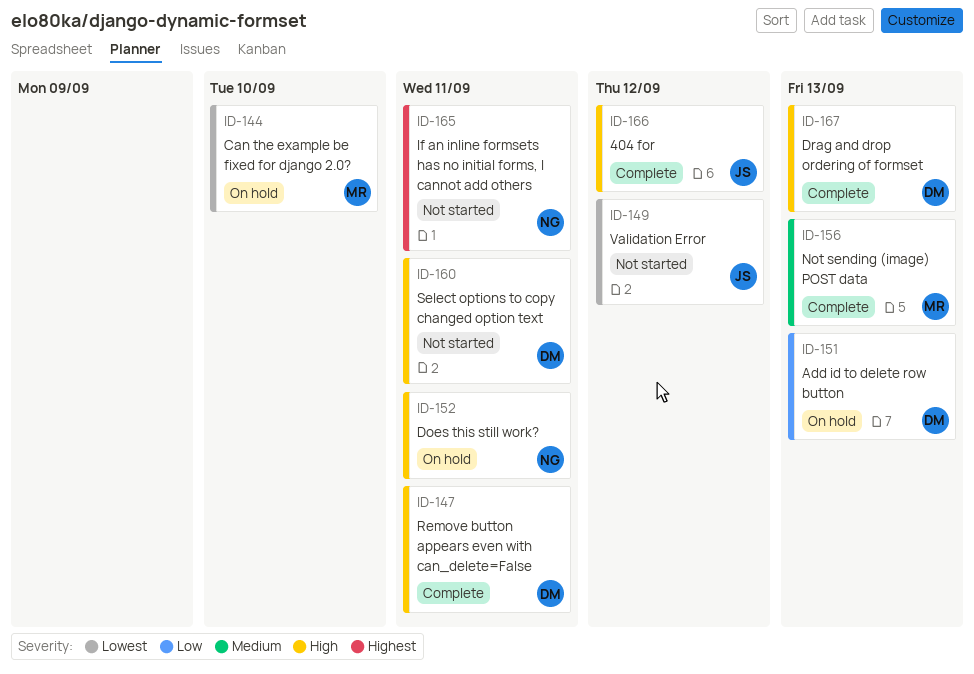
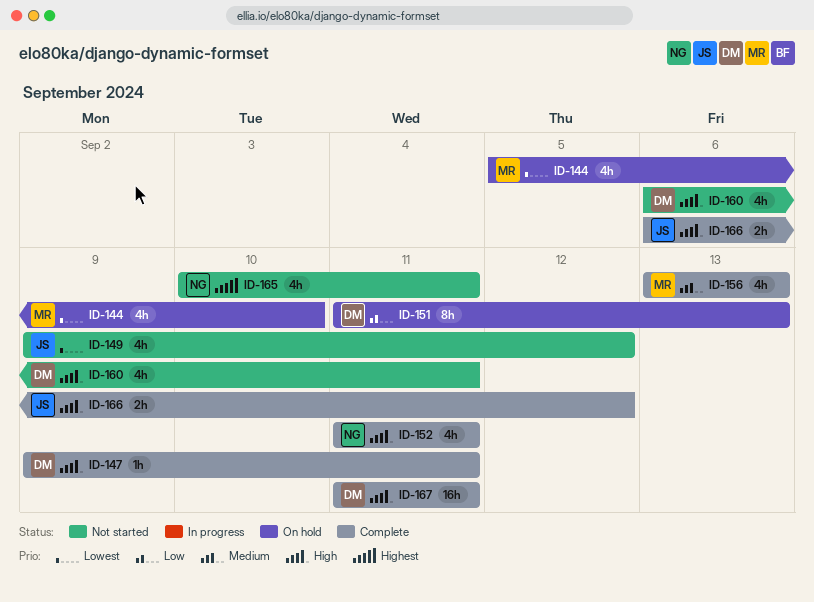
ID-152, status: On hold -> Complete
ID-167, due: Sep 13 -> Sep 11

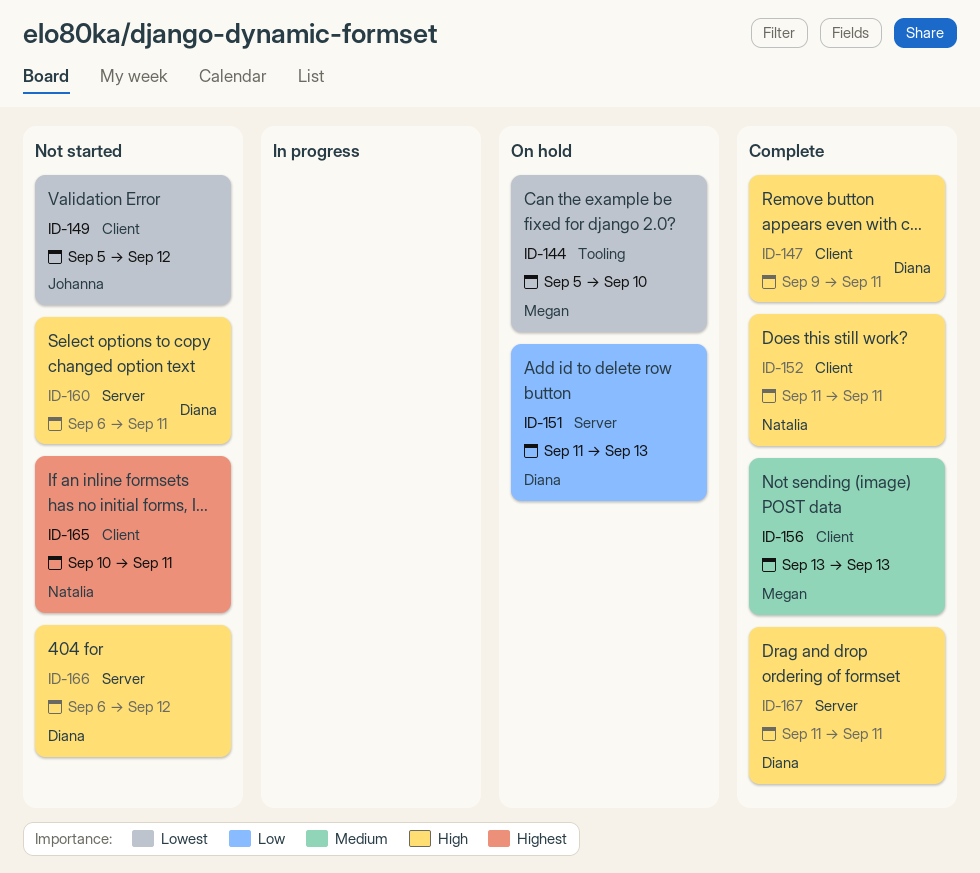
ID-149, start: Sep 9 -> Sep 5
ID-166, status: Complete -> Not started
ID-166, owner: Johanna -> Diana

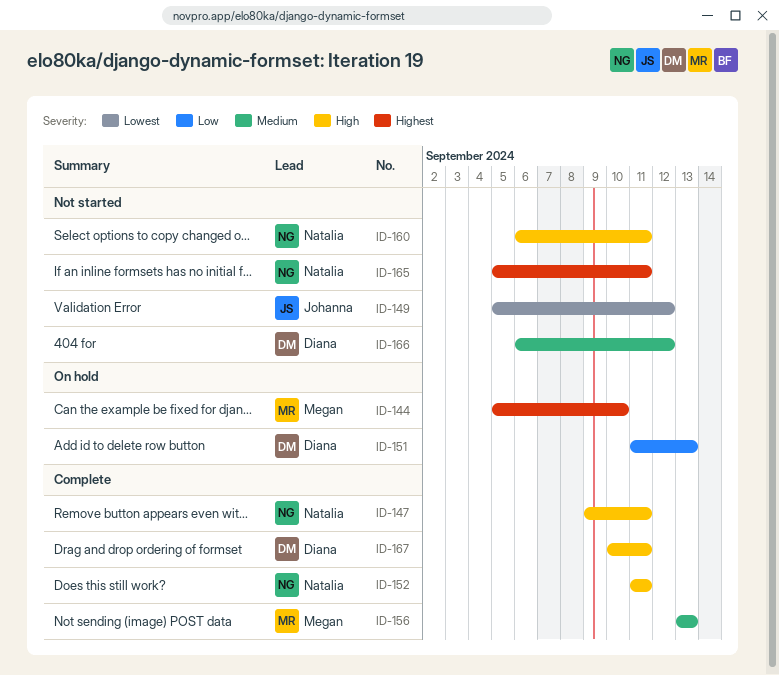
ID-144, priority: Lowest -> Highest
ID-147, owner: Diana -> Natalia
ID-160, owner: Diana -> Natalia
ID-165, start: Sep 10 -> Sep 5
ID-166, priority: High -> Medium
ID-167, start: Sep 11 -> Sep 10

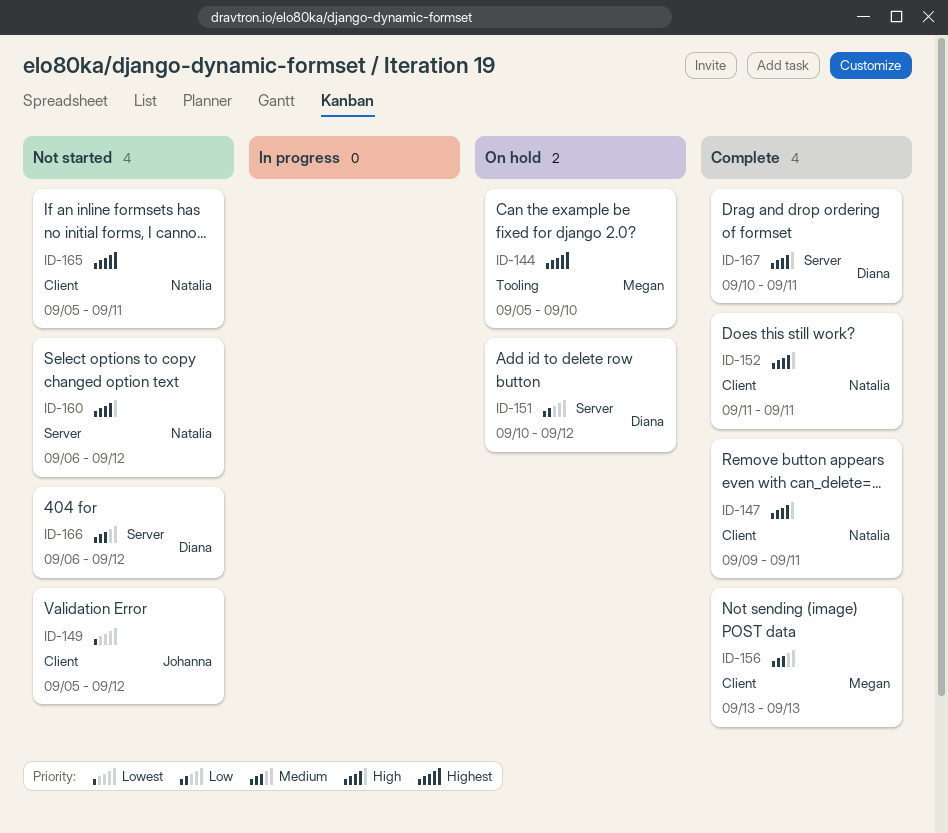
ID-151, start: Sep 11 -> Sep 10
ID-151, due: Sep 13 -> Sep 12
ID-160, due: Sep 11 -> Sep 12

